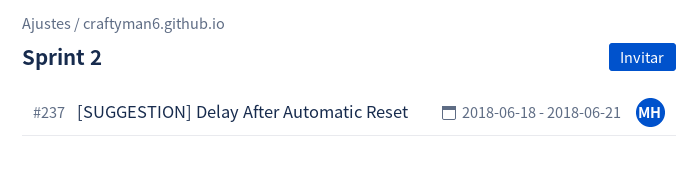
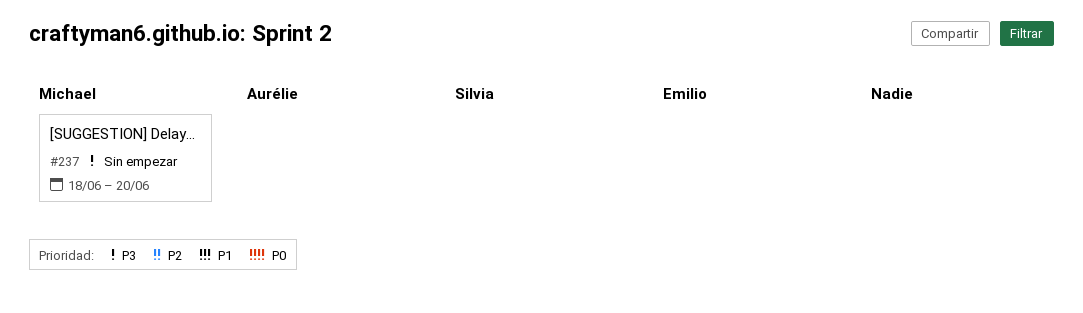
#237, due: Jun 21 -> Jun 20

